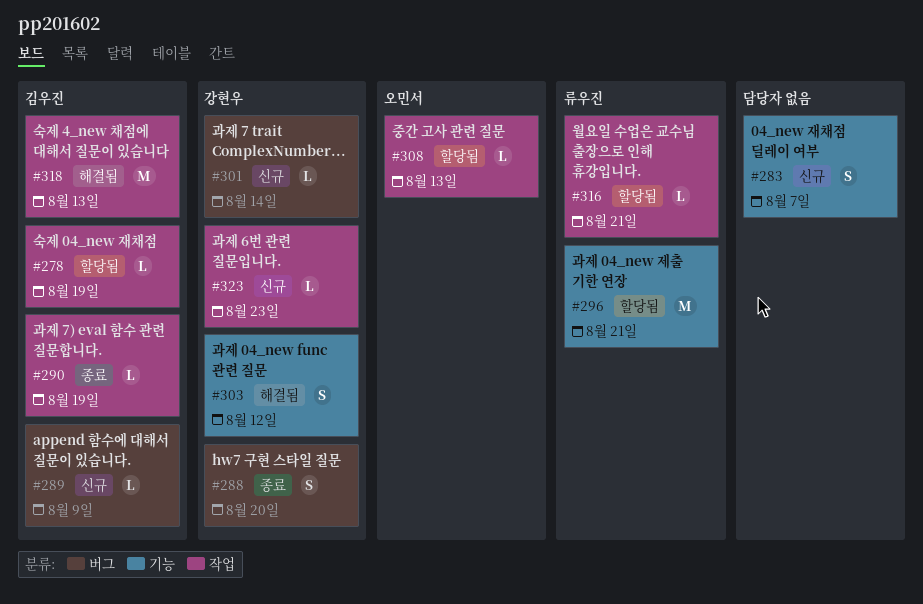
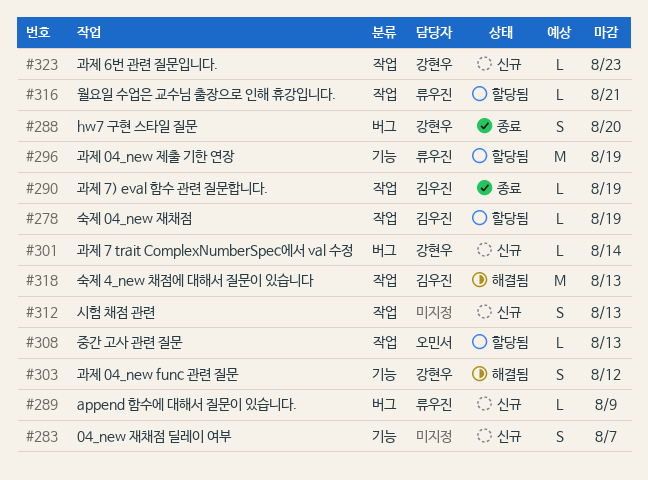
#289, owner: 김우진 -> 류우진
#296, due: Aug 21 -> Aug 19
#312: none -> present

